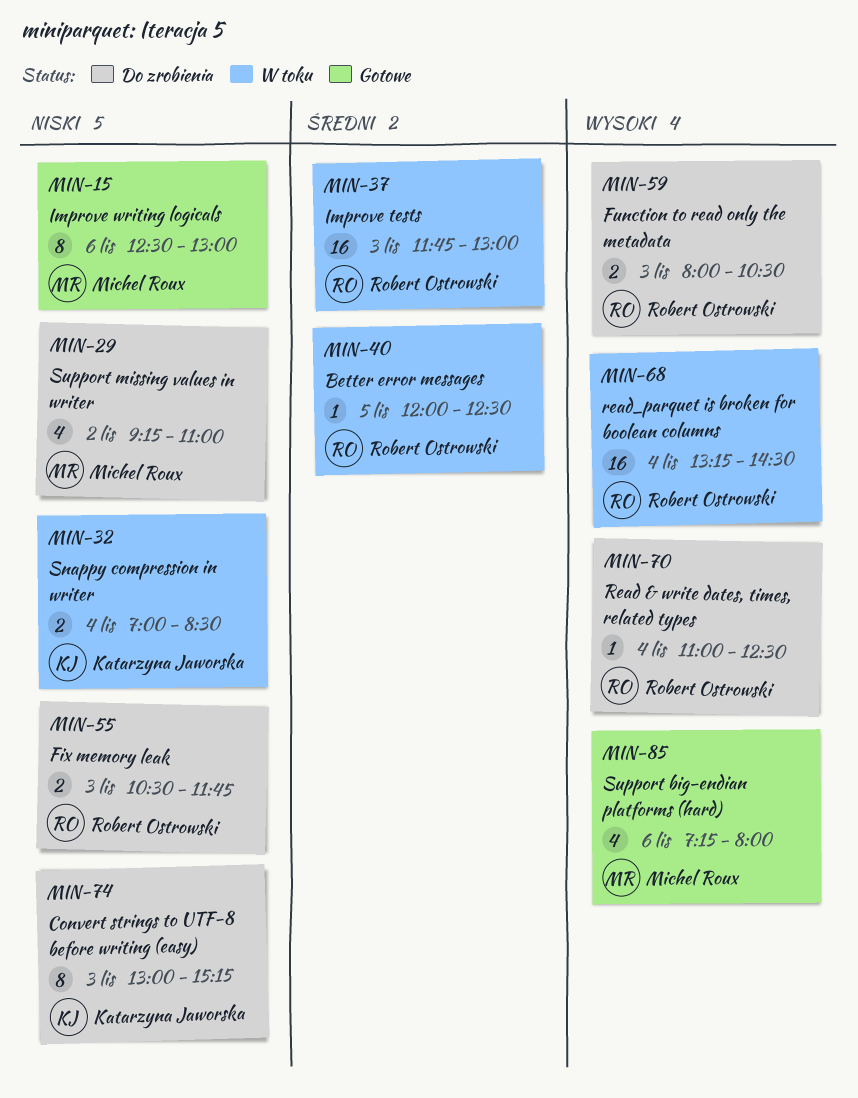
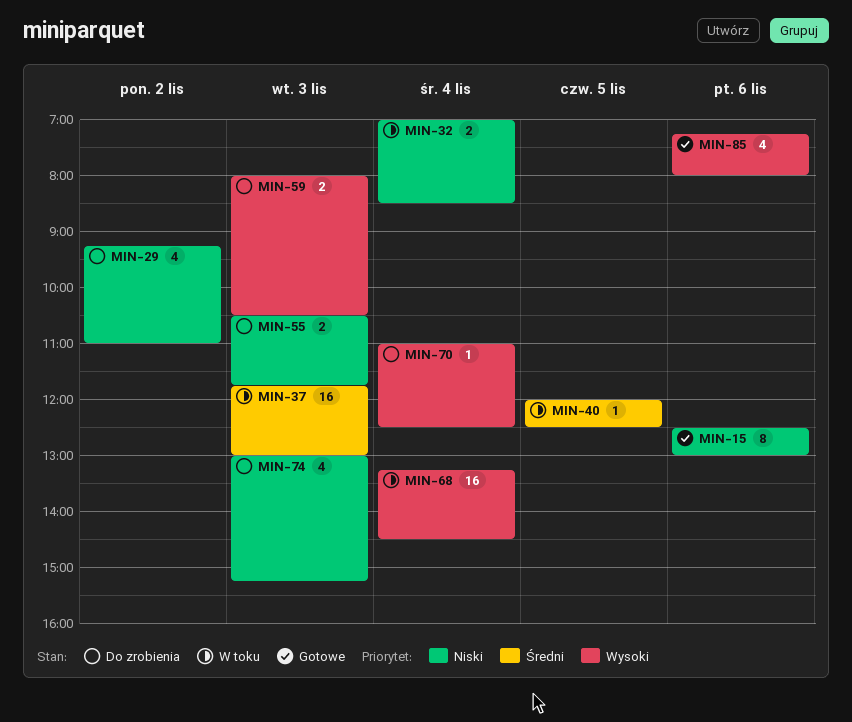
MIN-74, estimate: 8 -> 4

